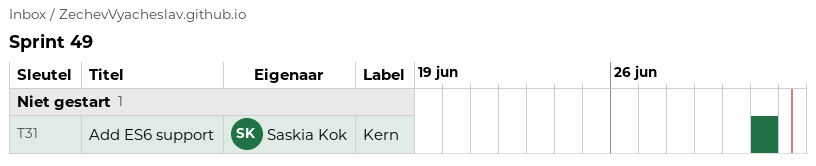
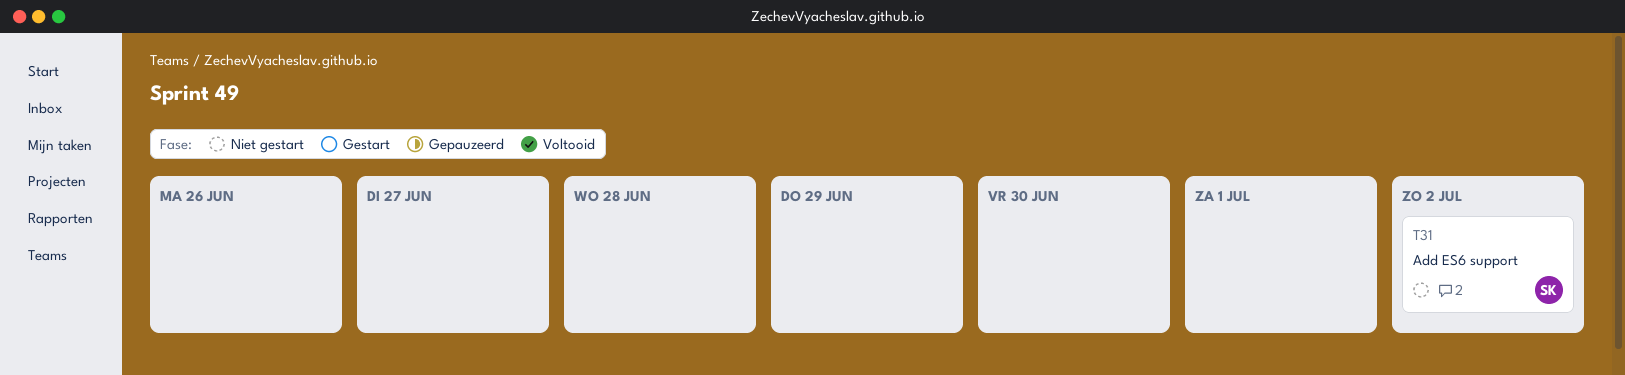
T31, due: Jul 1 -> Jul 2

